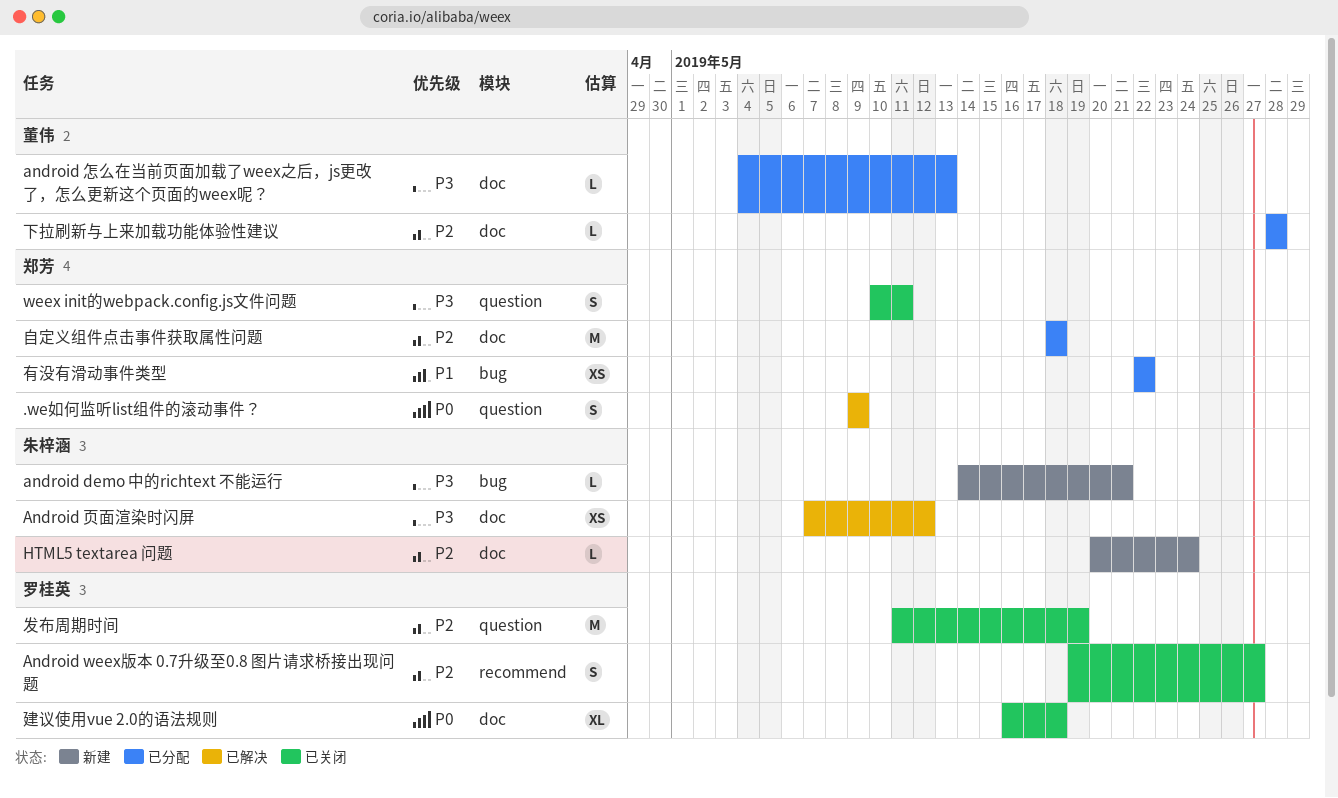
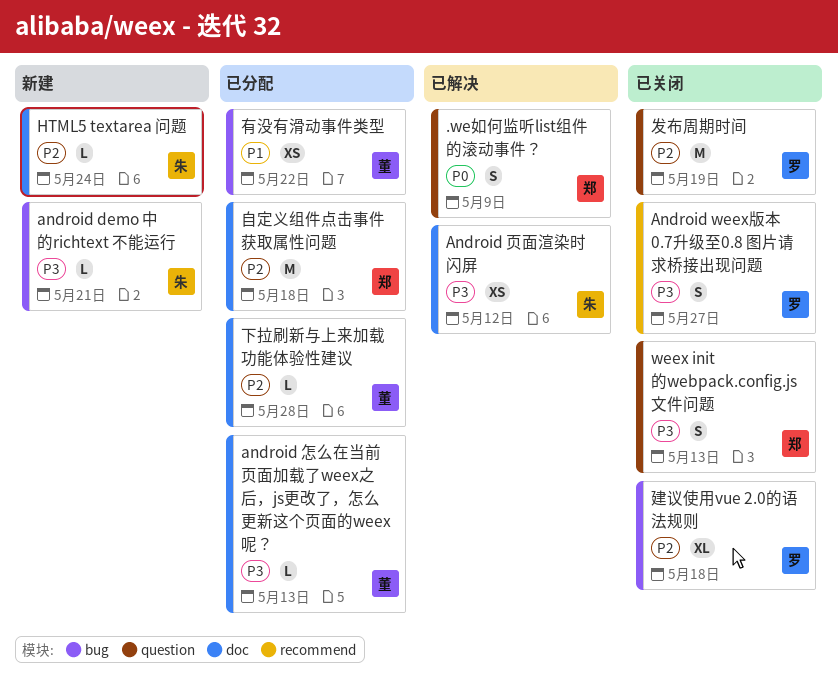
Android weex版本 0.7升级至0.8 图片请求桥接出现问题, priority: P2 -> P3
weex init的webpack.config.js文件问题, due: May 11 -> May 13
建议使用vue 2.0的语法规则, priority: P0 -> P2
建议使用vue 2.0的语法规则, label: doc -> bug
有没有滑动事件类型, owner: 郑芳 -> 董伟

